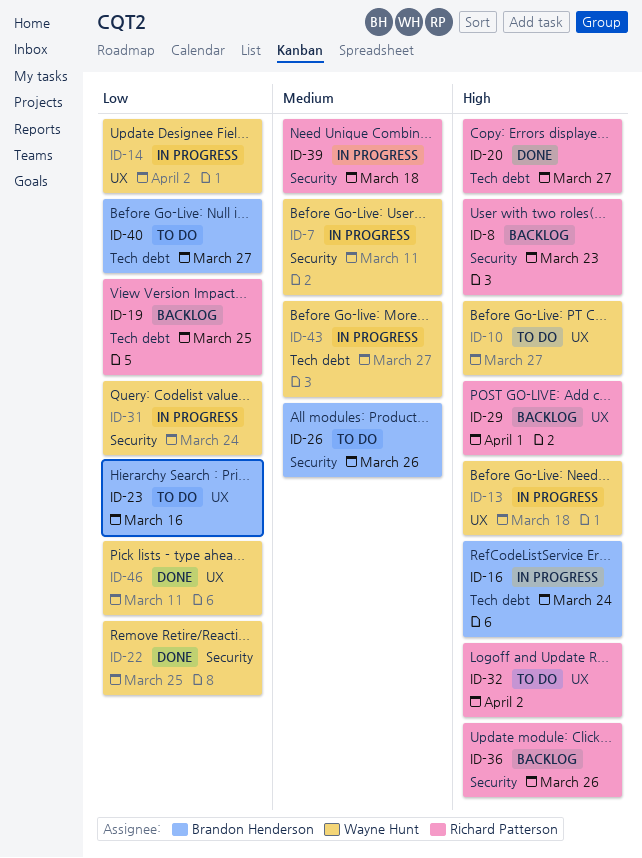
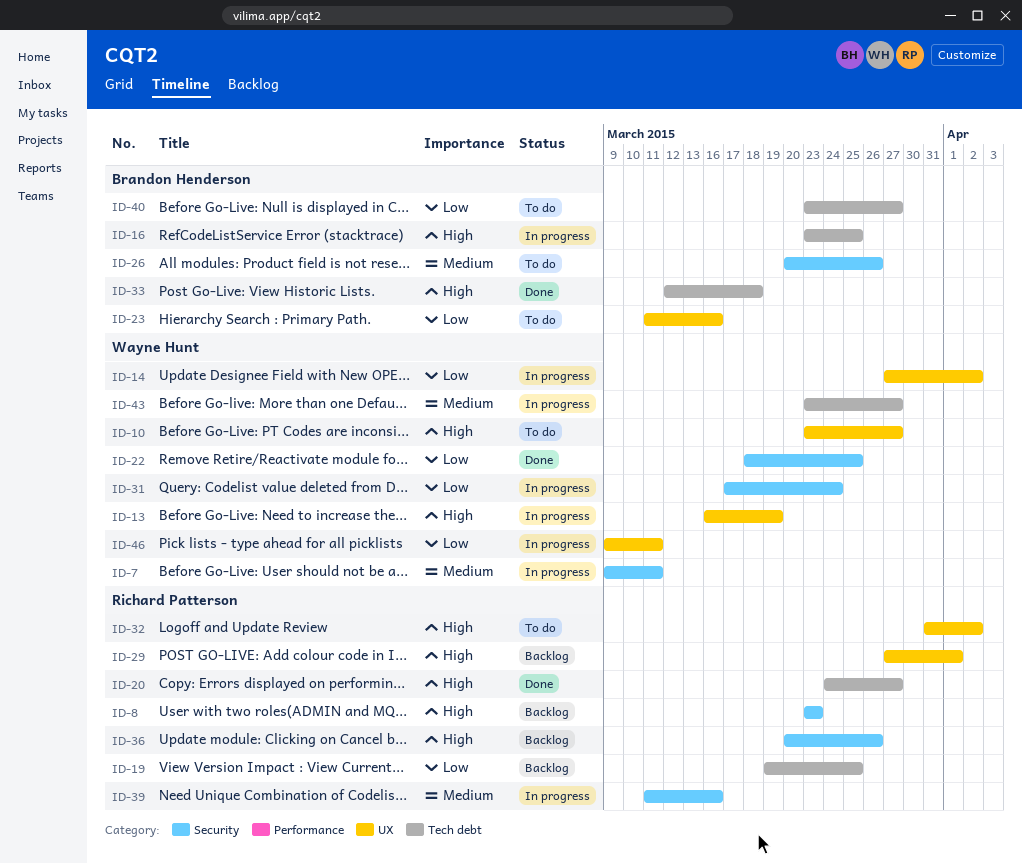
ID-13, due: Mar 18 -> Mar 19
ID-16, due: Mar 24 -> Mar 25
ID-33: none -> present
ID-39, due: Mar 18 -> Mar 16
ID-46, status: Done -> In progress

